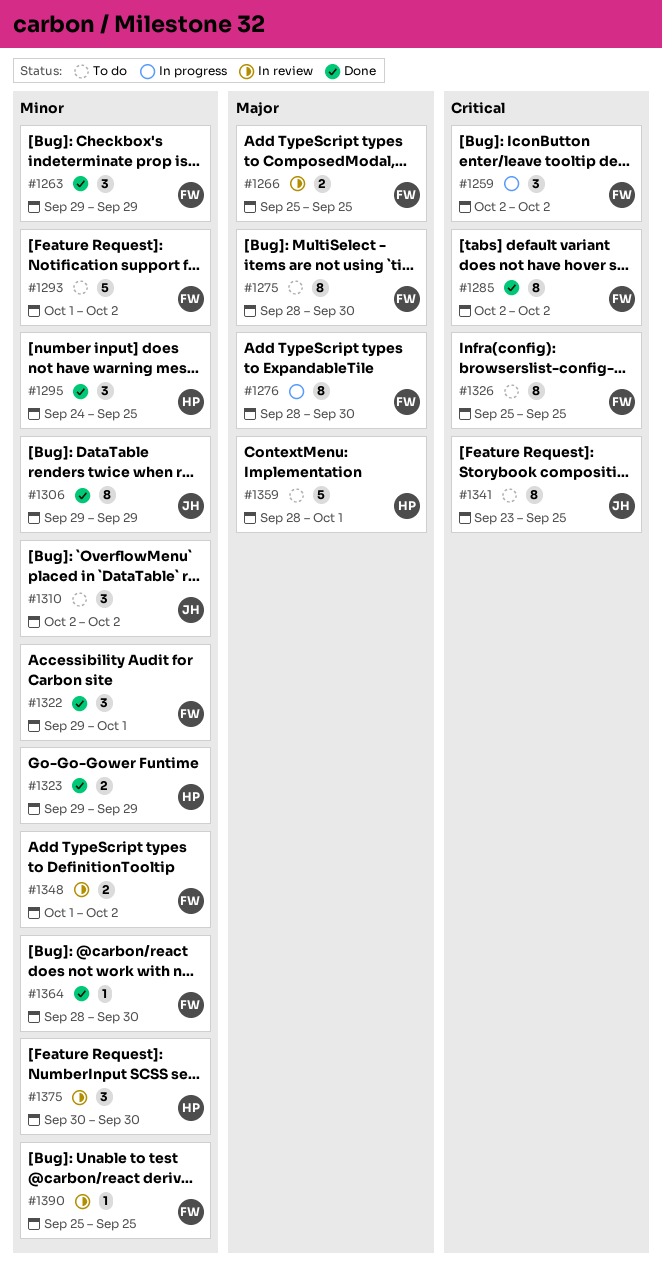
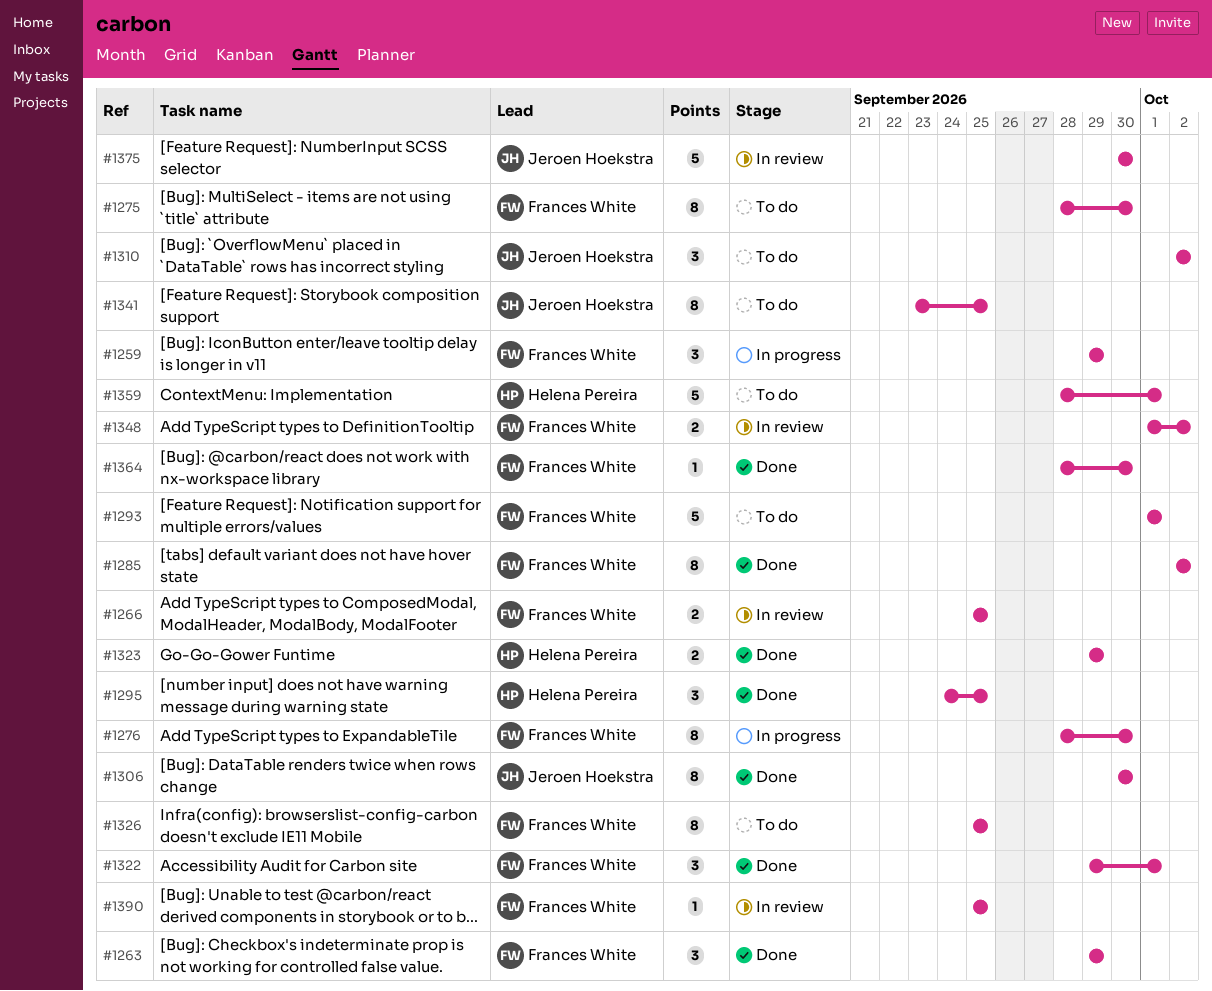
#1259, start: Oct 2 -> Sep 29
#1259, due: Oct 2 -> Sep 29
#1293, due: Oct 2 -> Oct 1
#1306, start: Sep 29 -> Sep 30
#1306, due: Sep 29 -> Sep 30
#1375, owner: Helena Pereira -> Jeroen Hoekstra
#1375, estimate: 3 -> 5

